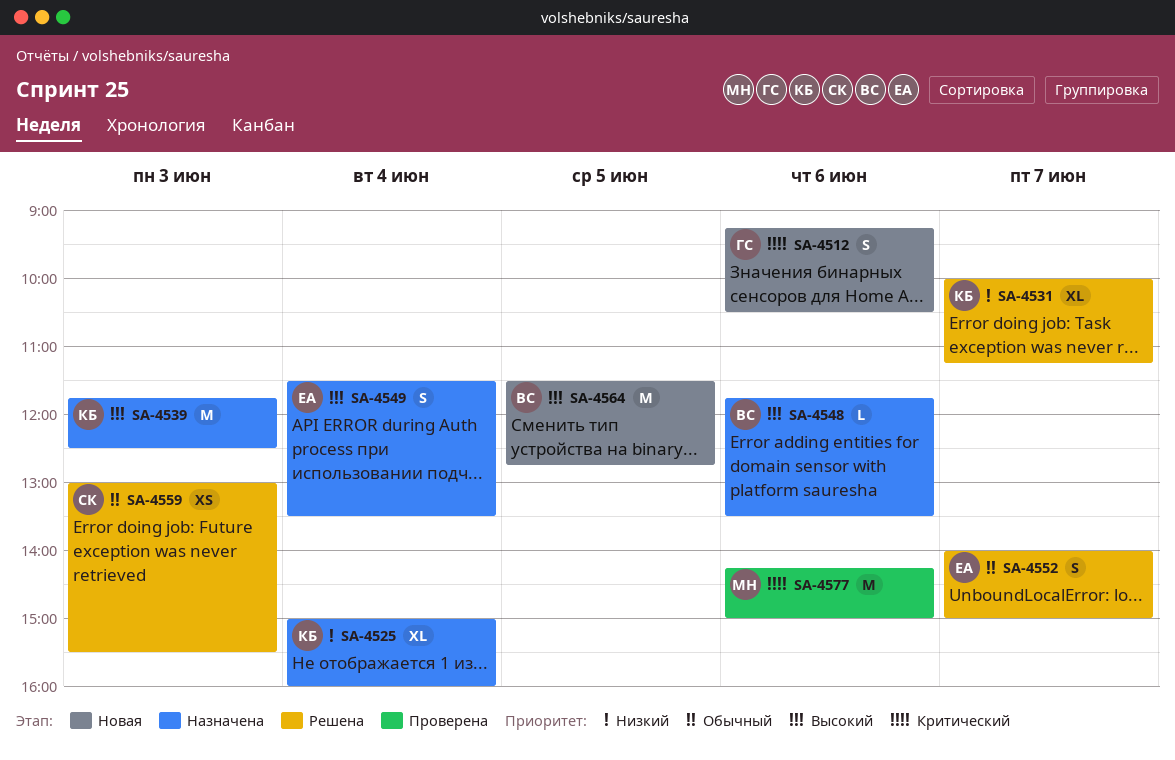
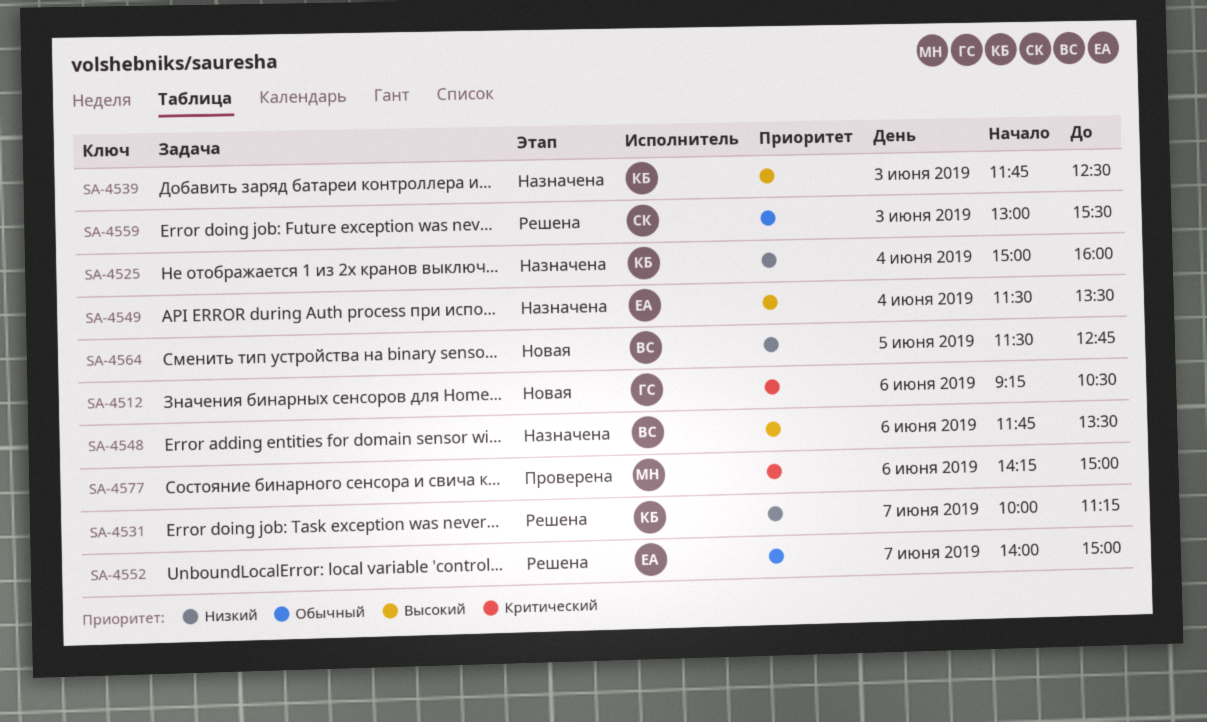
SA-4564, priority: Высокий -> Низкий

